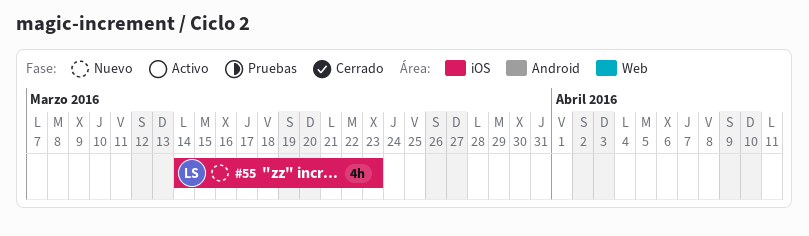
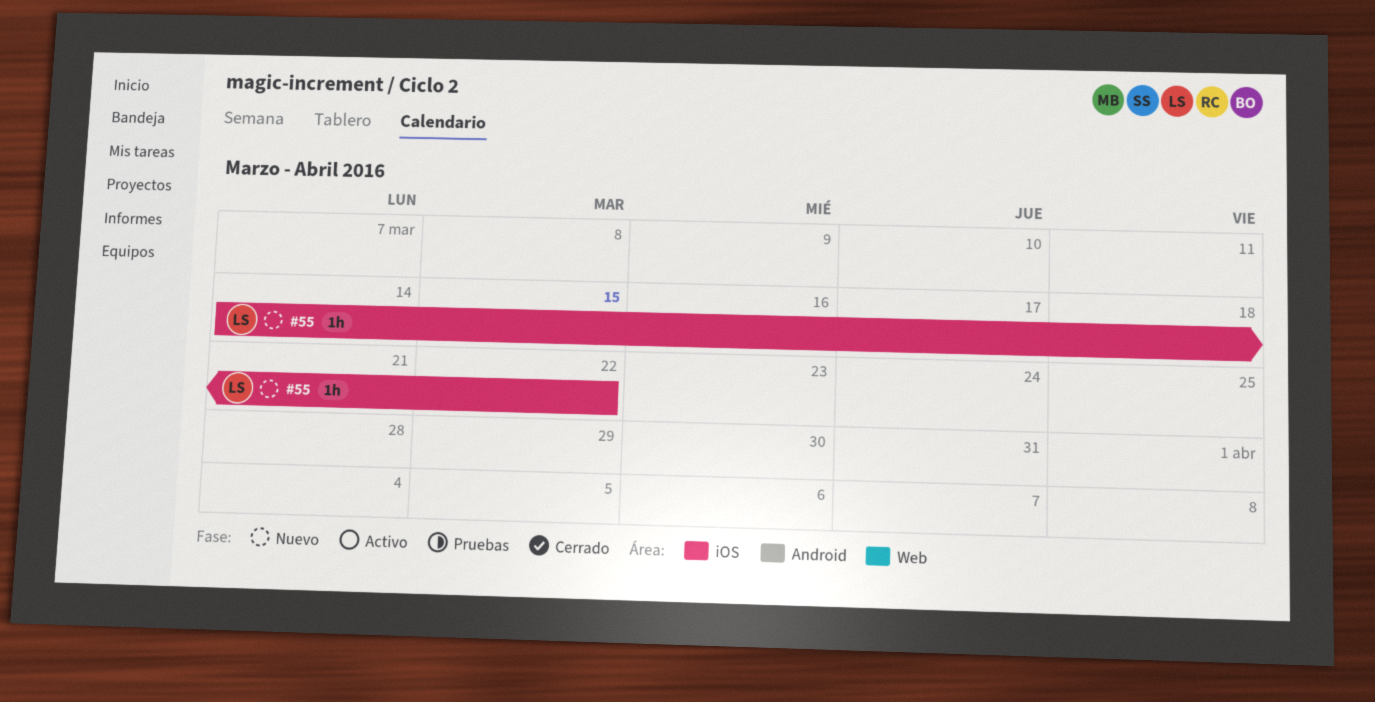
#55, estimate: 4h -> 1h
#55, due: Mar 23 -> Mar 22

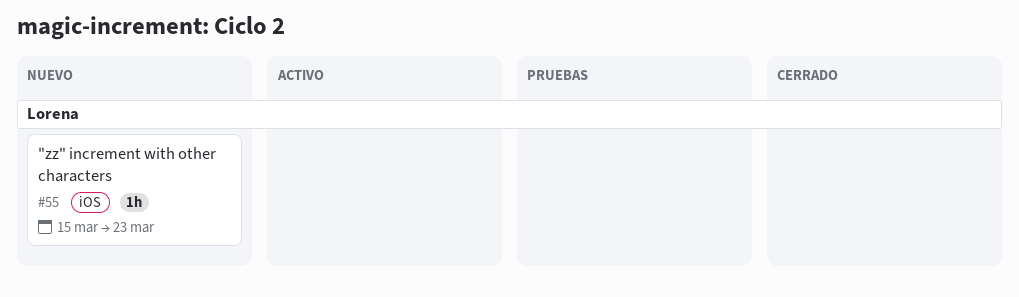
#55, start: Mar 14 -> Mar 15
#55, due: Mar 22 -> Mar 23

